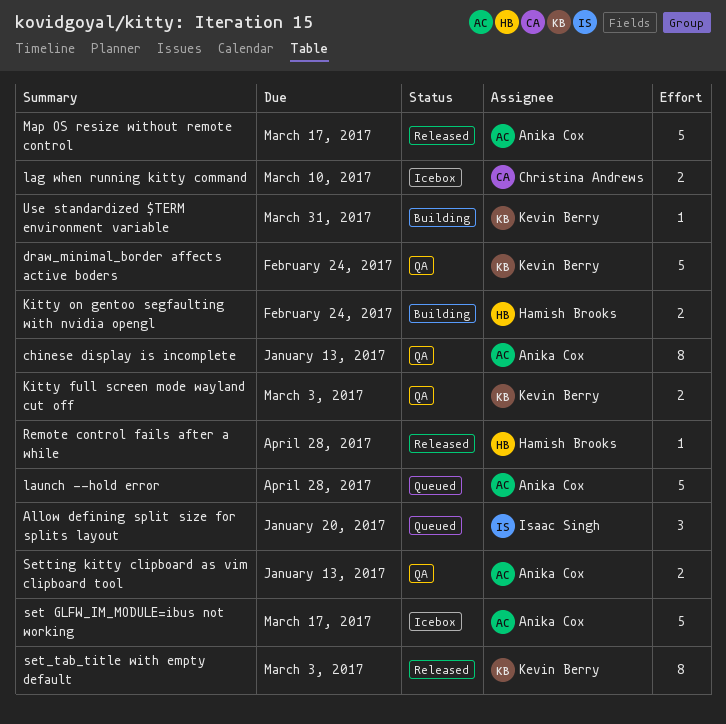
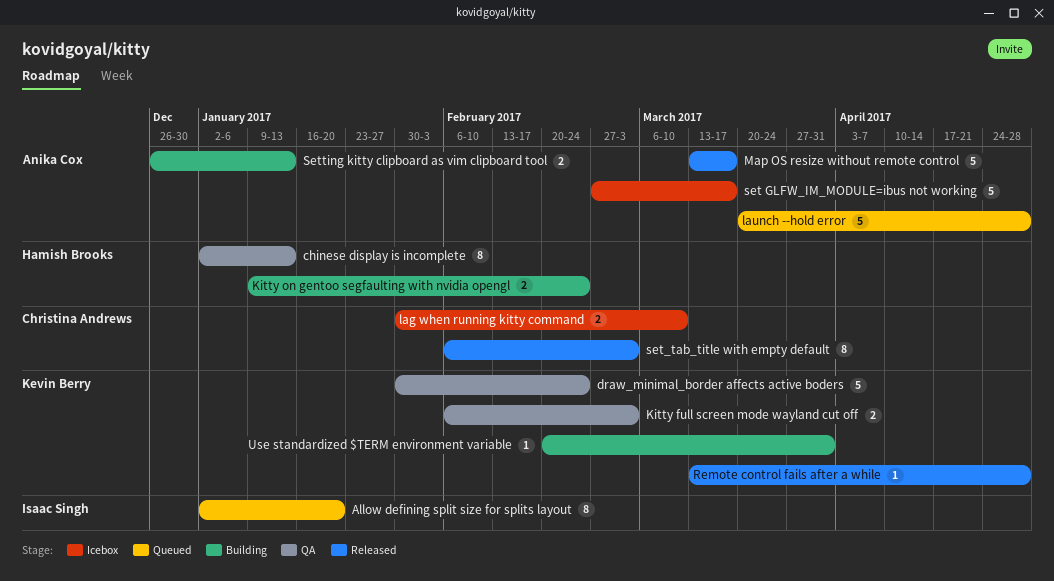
Allow defining split size for splits layout, estimate: 3 -> 8
chinese display is incomplete, owner: Anika Cox -> Hamish Brooks
Remote control fails after a while, owner: Hamish Brooks -> Kevin Berry
set_tab_title with empty default, owner: Kevin Berry -> Christina Andrews
Setting kitty clipboard as vim clipboard tool, status: QA -> Building

